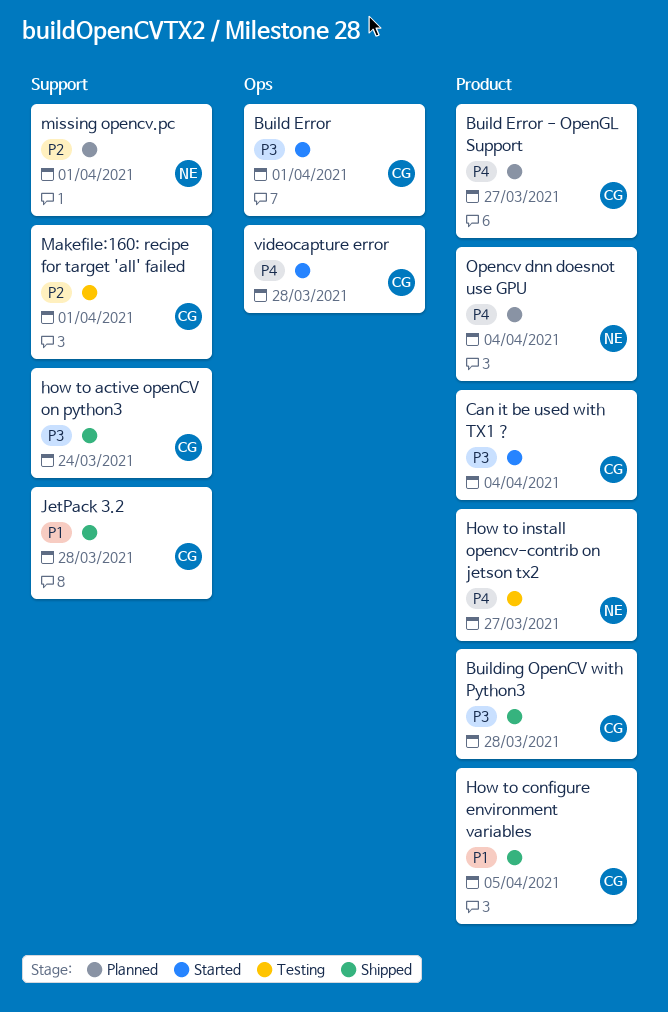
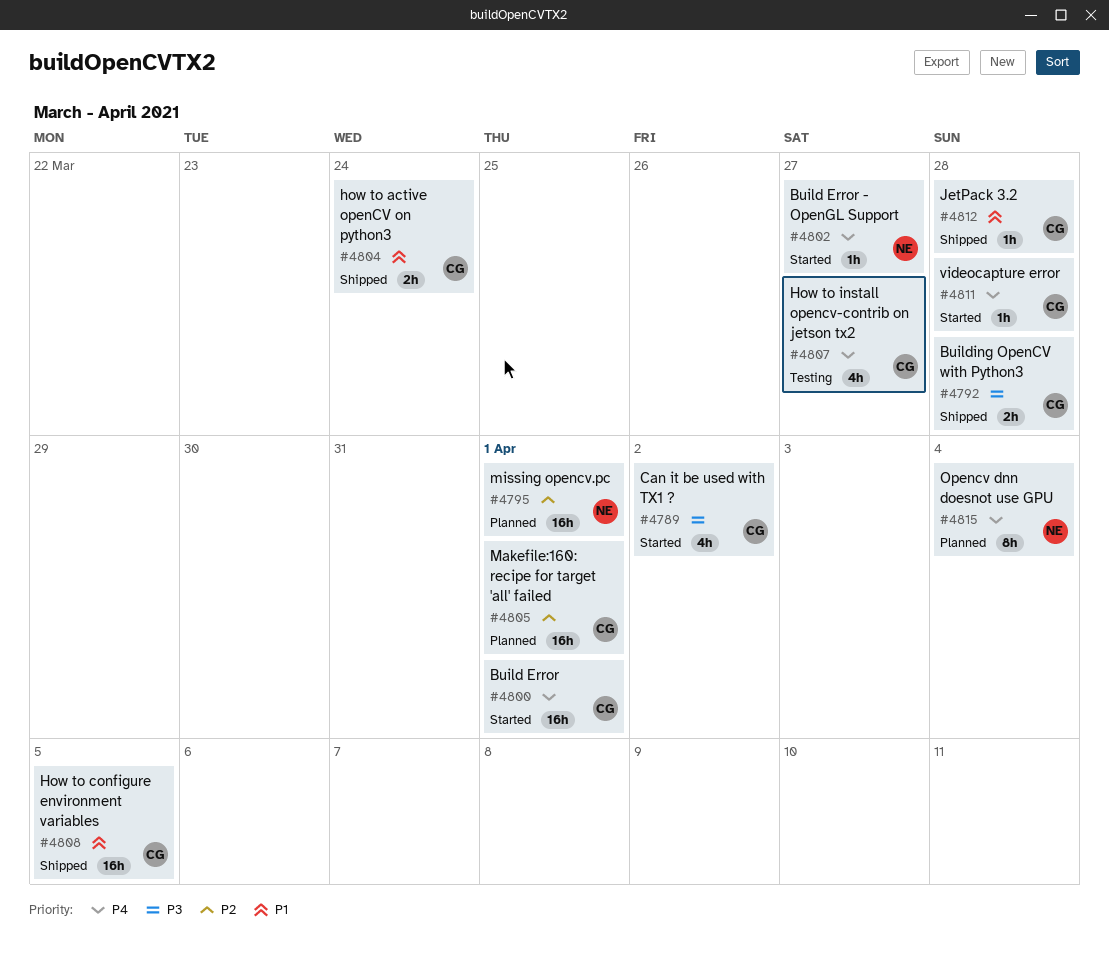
Build Error, priority: P3 -> P4
Build Error - OpenGL Support, status: Planned -> Started
Build Error - OpenGL Support, owner: CG -> NE
Can it be used with TX1 ?, due: Apr 4 -> Apr 2
how to active openCV on python3, priority: P3 -> P1
How to install opencv-contrib on jetson tx2, owner: NE -> CG
Makefile:160: recipe for target 'all' failed, status: Testing -> Planned

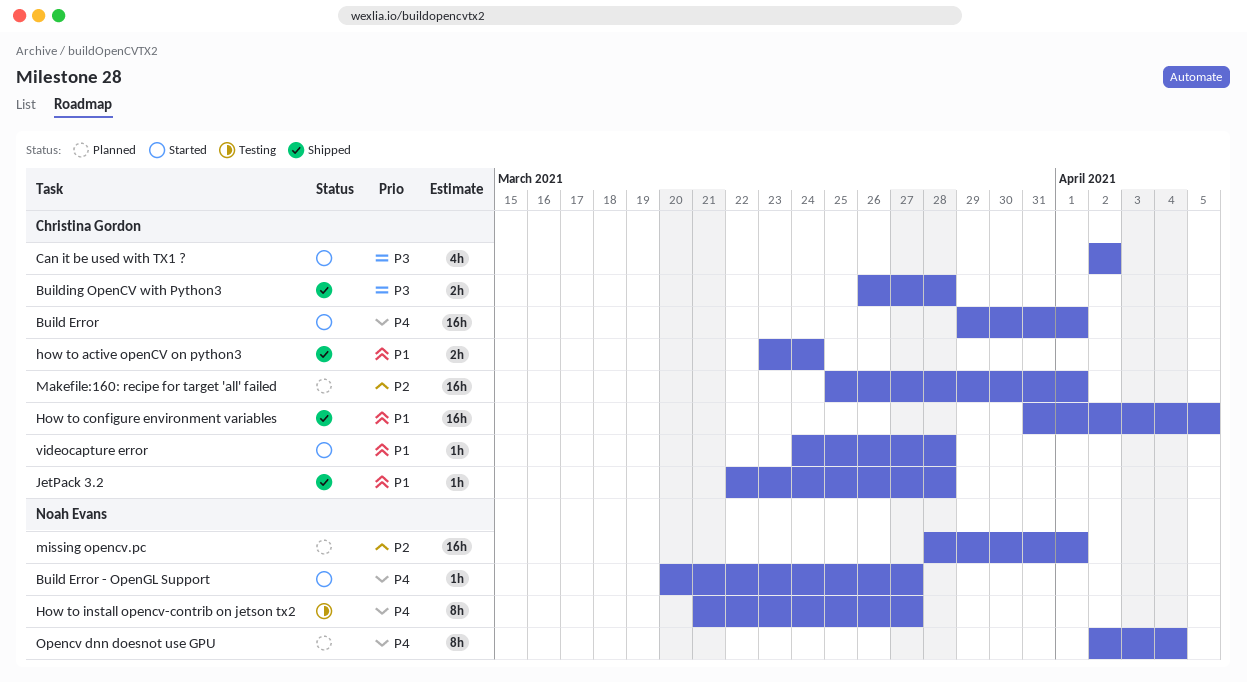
How to install opencv-contrib on jetson tx2, owner: Christina Gordon -> Noah Evans
How to install opencv-contrib on jetson tx2, estimate: 4h -> 8h
videocapture error, priority: P4 -> P1

